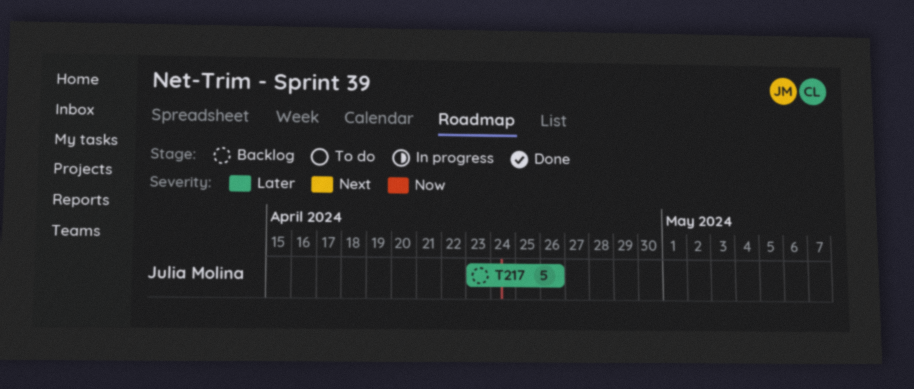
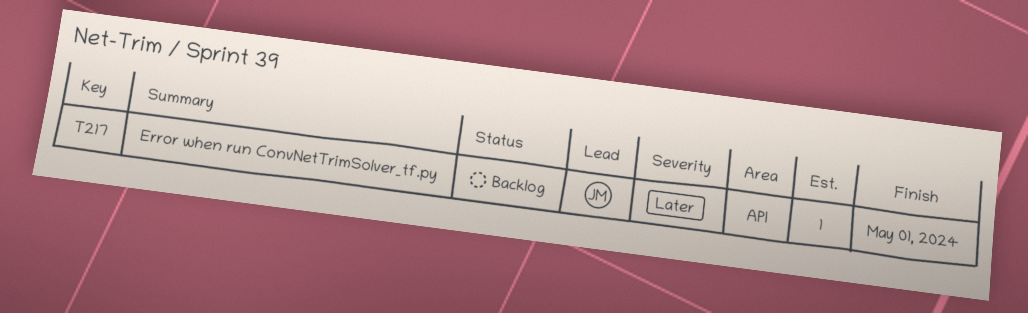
T217, estimate: 5 -> 1
T217, due: Apr 26 -> May 1

